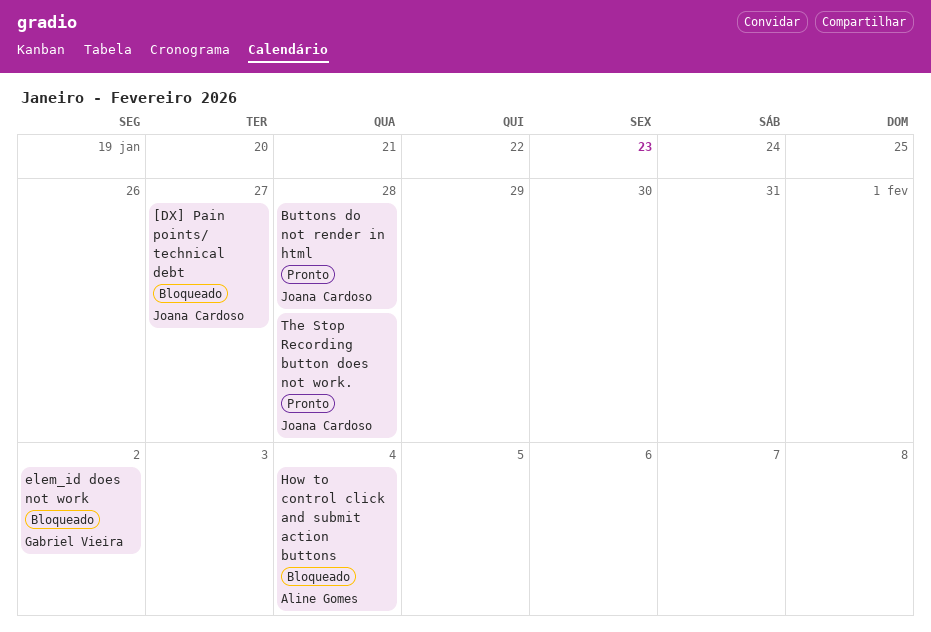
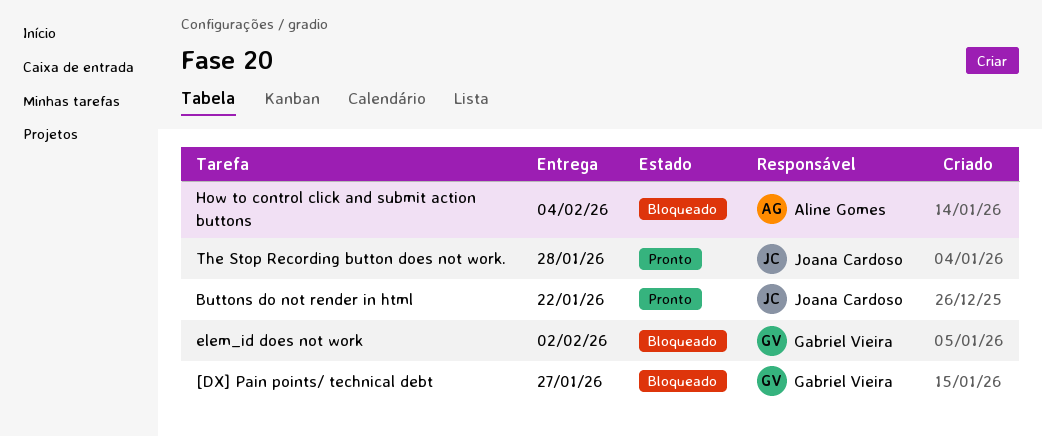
[DX] Pain points/ technical debt, owner: Joana Cardoso -> Gabriel Vieira
Buttons do not render in html, due: Jan 28 -> Jan 22

